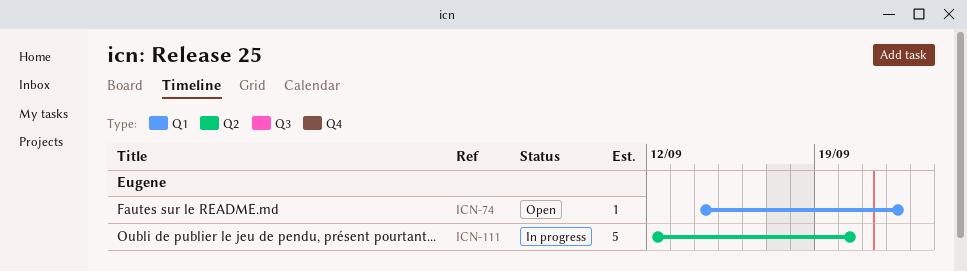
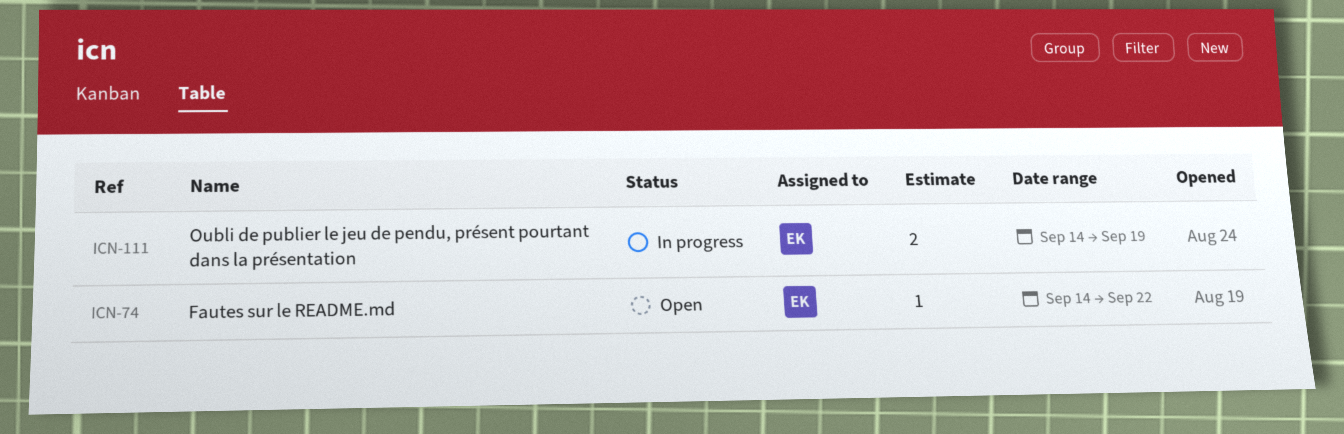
ICN-111, estimate: 5 -> 2
ICN-111, start: Sep 12 -> Sep 14
ICN-111, due: Sep 20 -> Sep 19

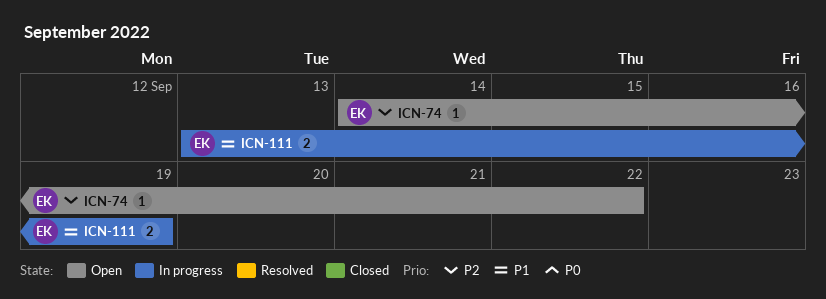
ICN-111, start: Sep 14 -> Sep 13

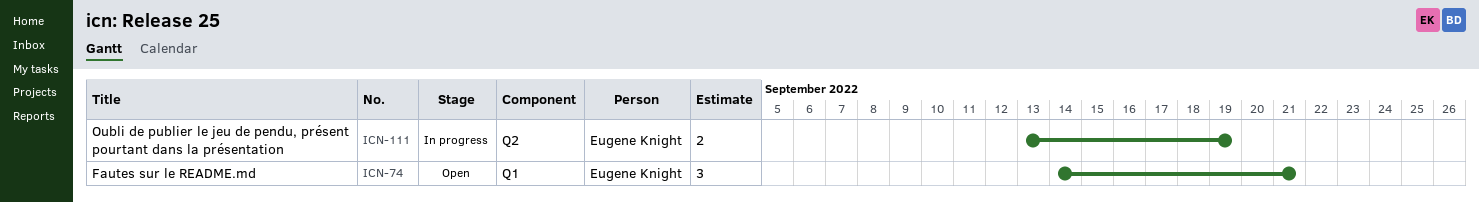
ICN-74, estimate: 1 -> 3
ICN-74, due: Sep 22 -> Sep 21

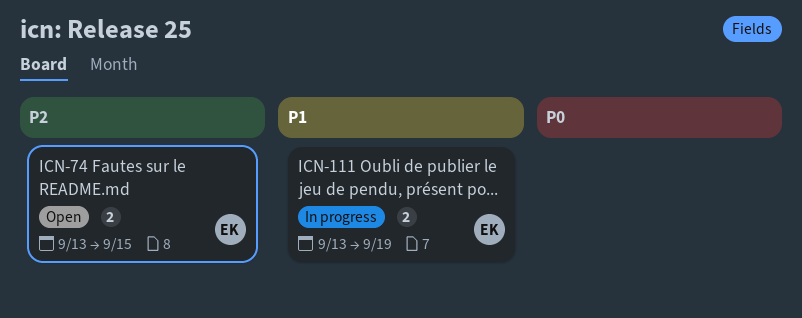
ICN-74, estimate: 3 -> 2
ICN-74, start: Sep 14 -> Sep 13
ICN-74, due: Sep 21 -> Sep 15

